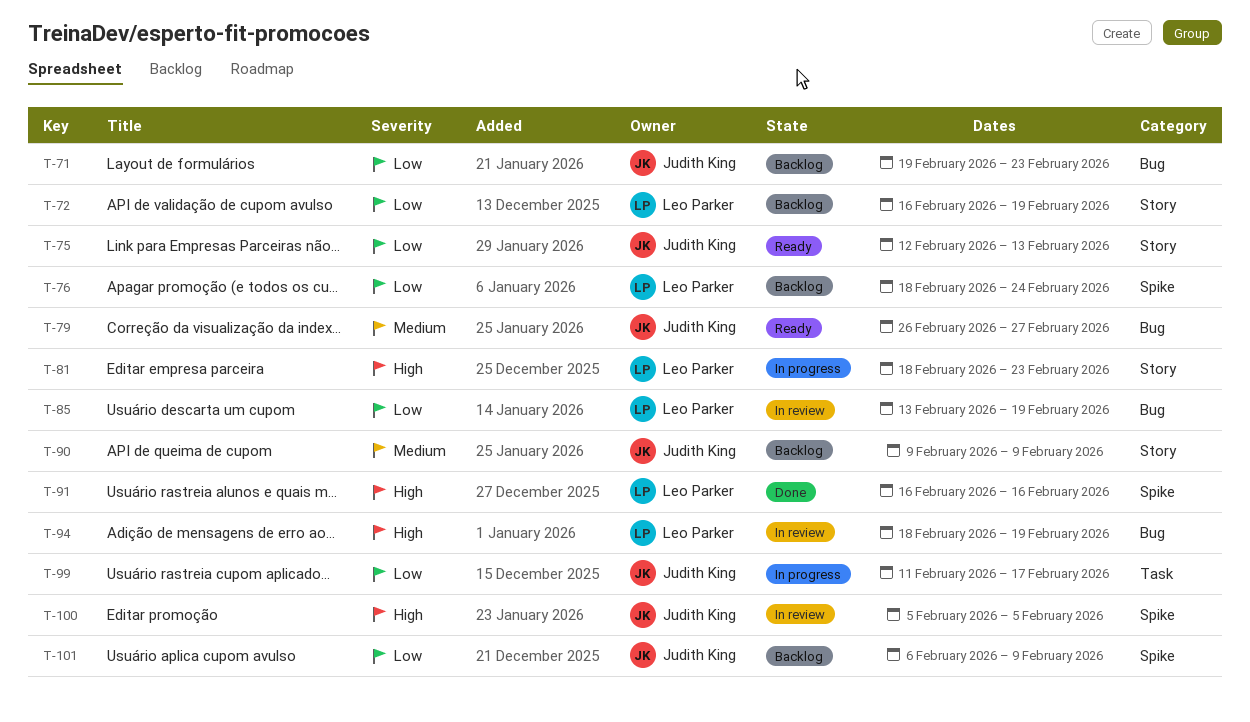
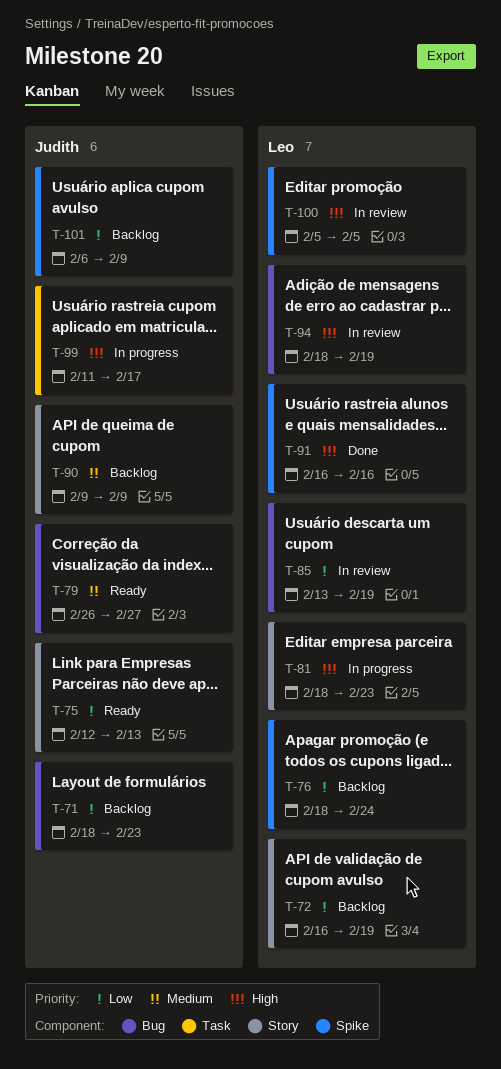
T-71, start: Feb 19 -> Feb 18
T-99, priority: Low -> High
T-100, owner: Judith King -> Leo Parker

